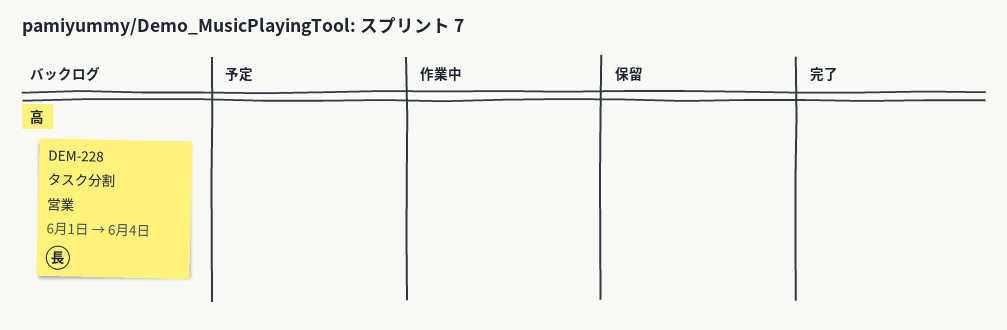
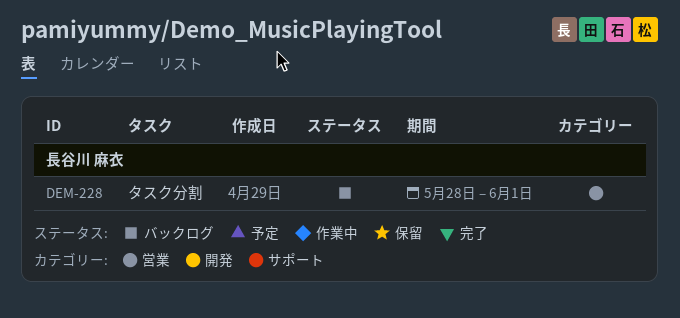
DEM-228, start: Jun 1 -> May 28
DEM-228, due: Jun 4 -> Jun 1

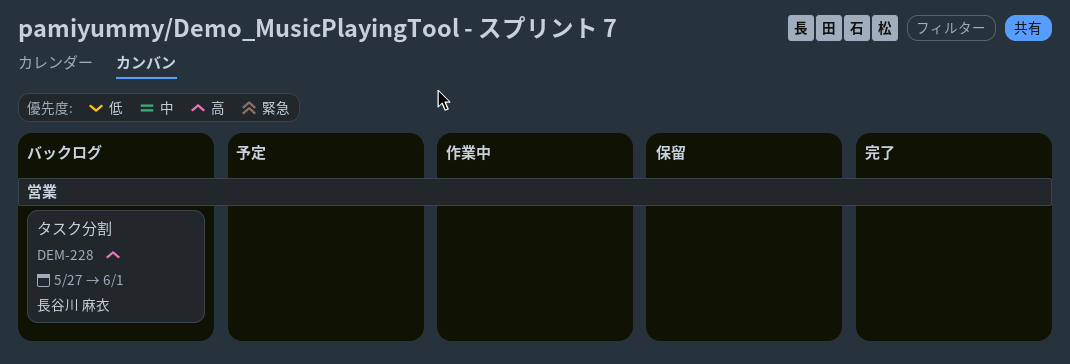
DEM-228, start: May 28 -> May 27

